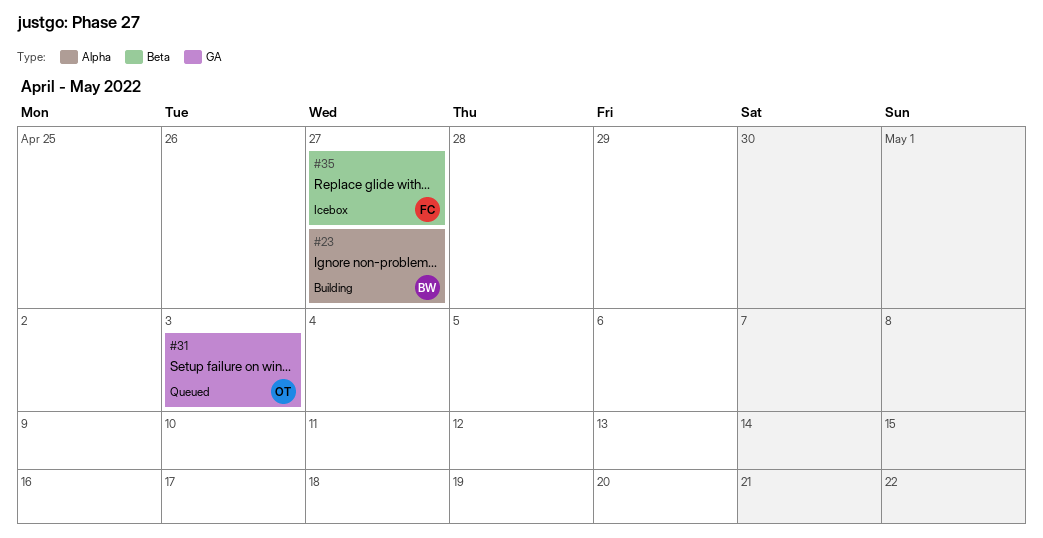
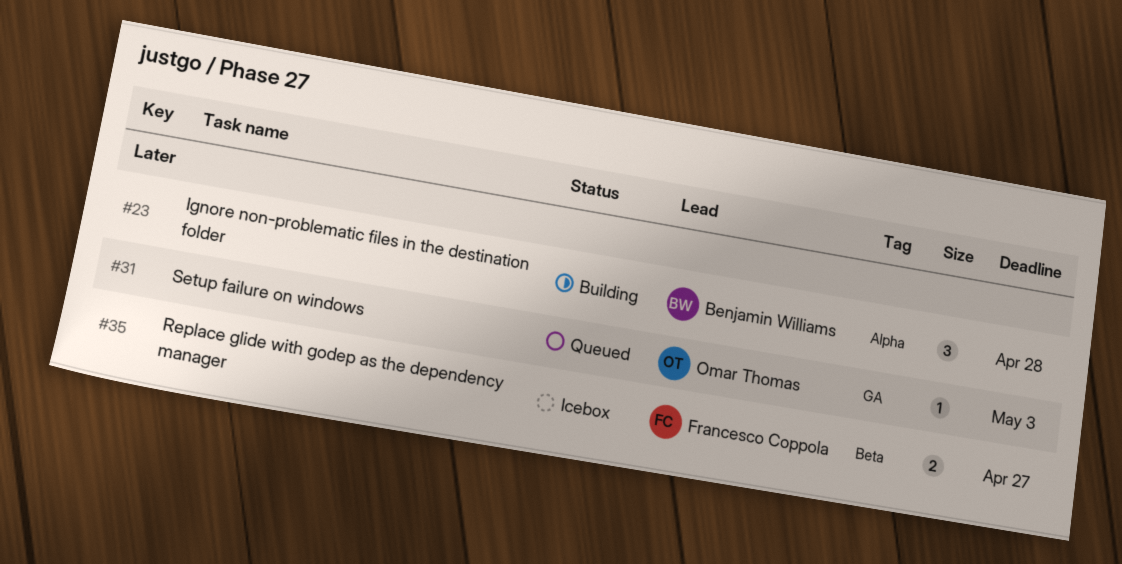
#23, due: Apr 27 -> Apr 28

